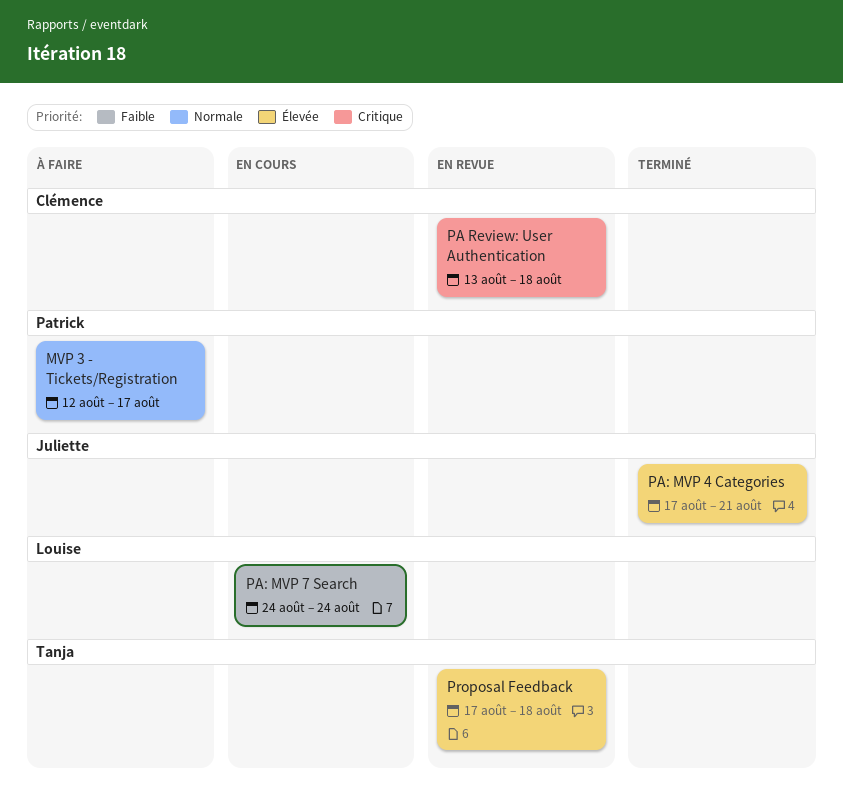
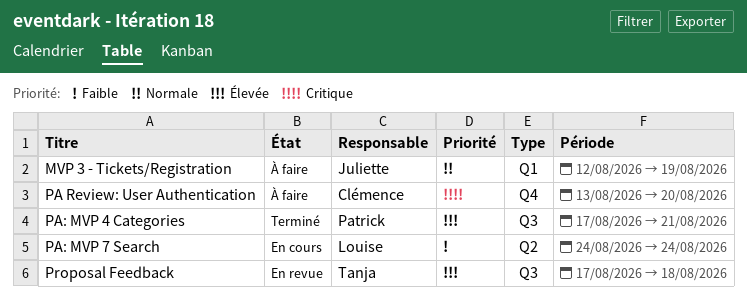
MVP 3 - Tickets/Registration, owner: Patrick -> Juliette
MVP 3 - Tickets/Registration, due: Aug 17 -> Aug 19
PA Review: User Authentication, status: En revue -> À faire
PA Review: User Authentication, due: Aug 18 -> Aug 20
PA: MVP 4 Categories, owner: Juliette -> Patrick

